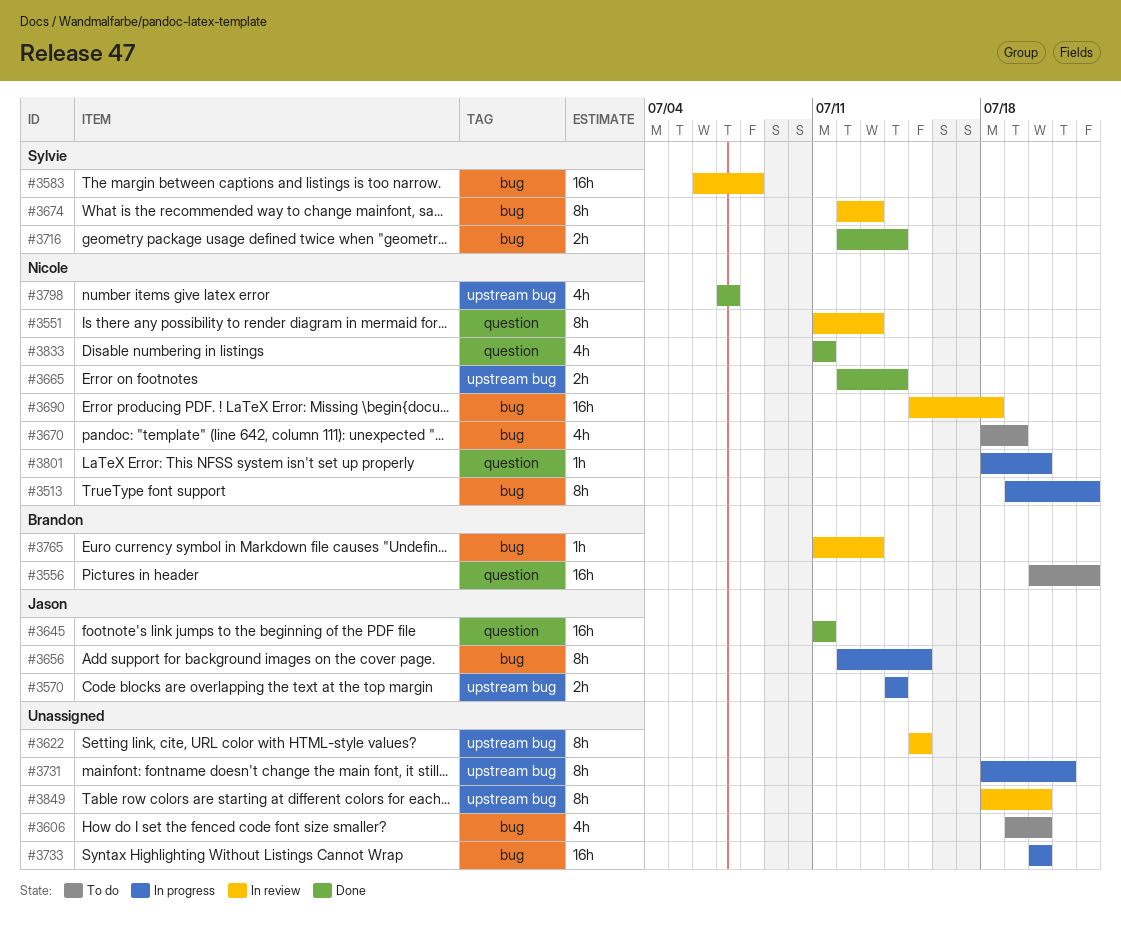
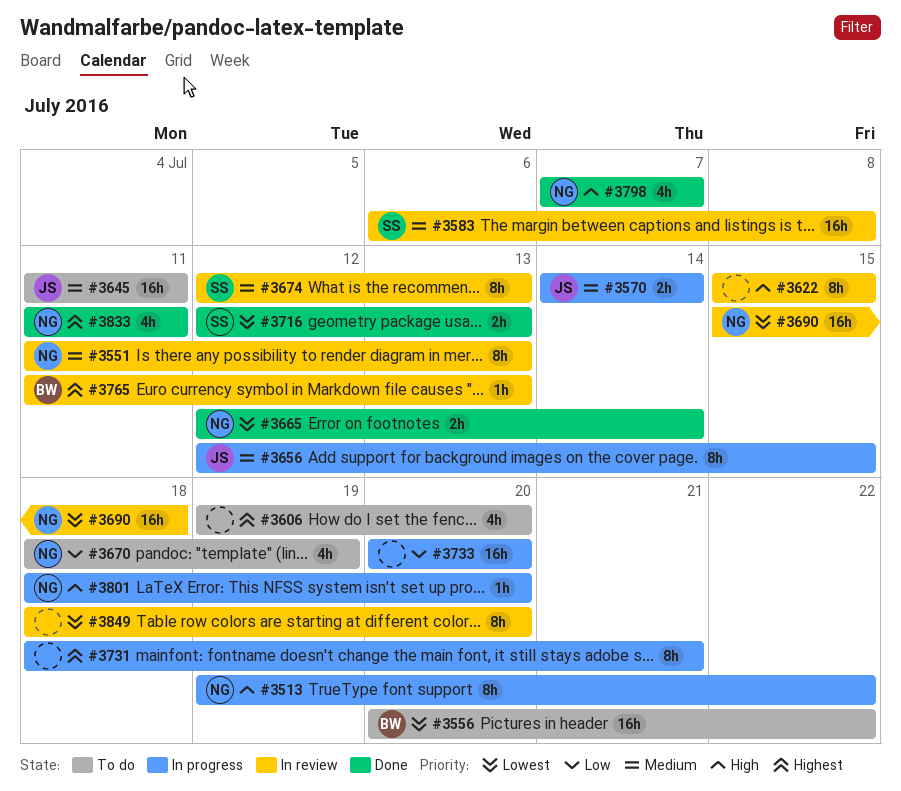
#3645, status: Done -> To do
#3716, due: Jul 14 -> Jul 13

